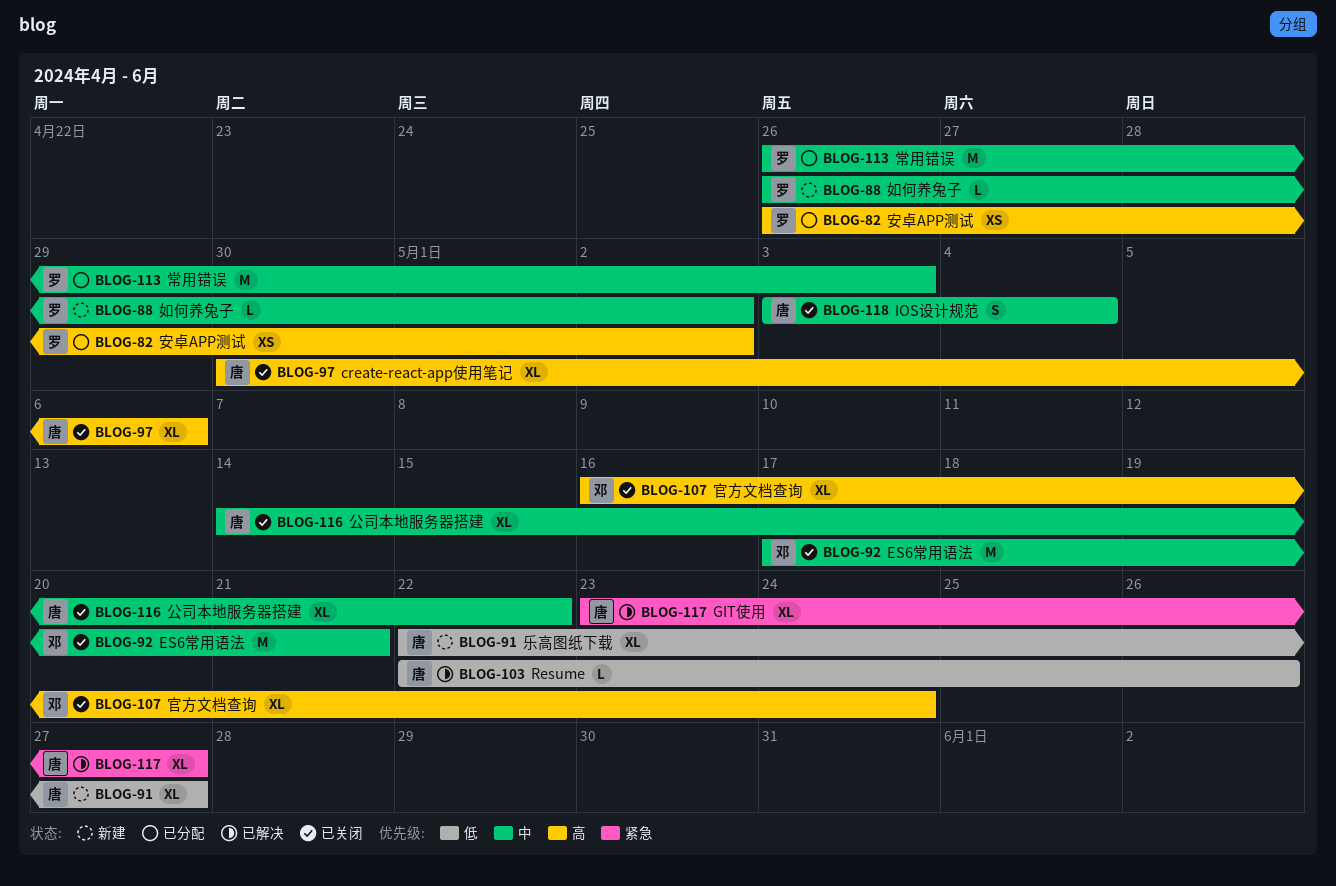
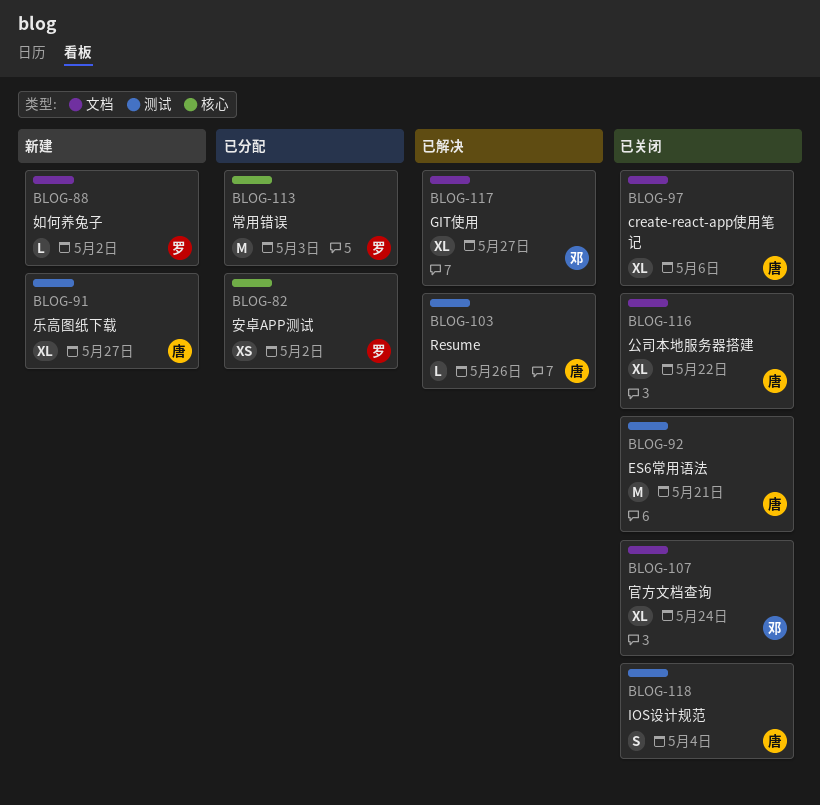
BLOG-92, owner: 邓 -> 唐
BLOG-117, owner: 唐 -> 邓

